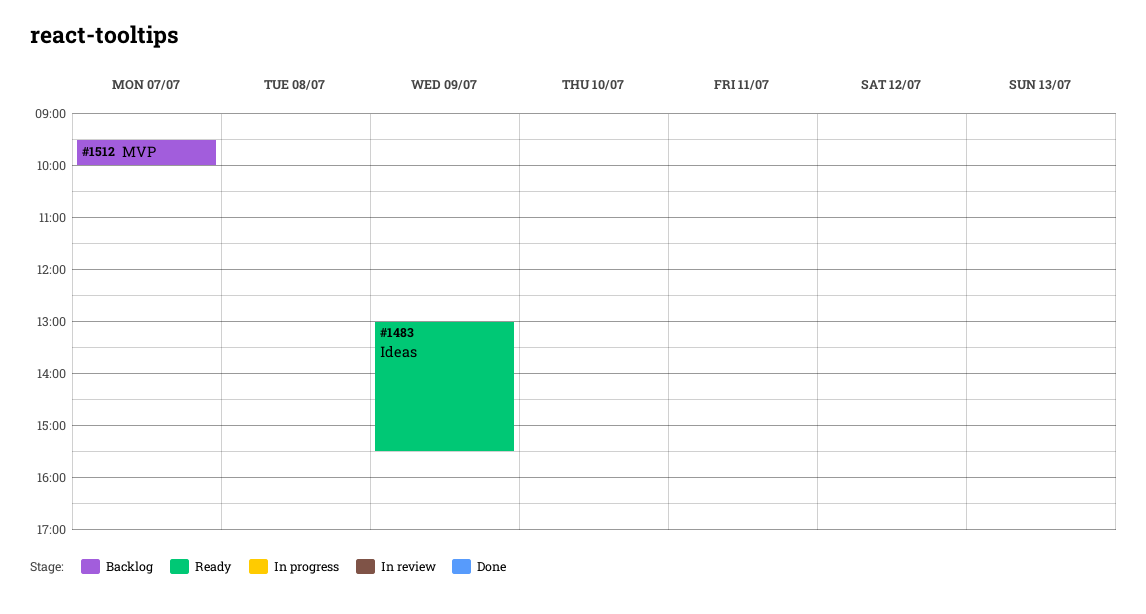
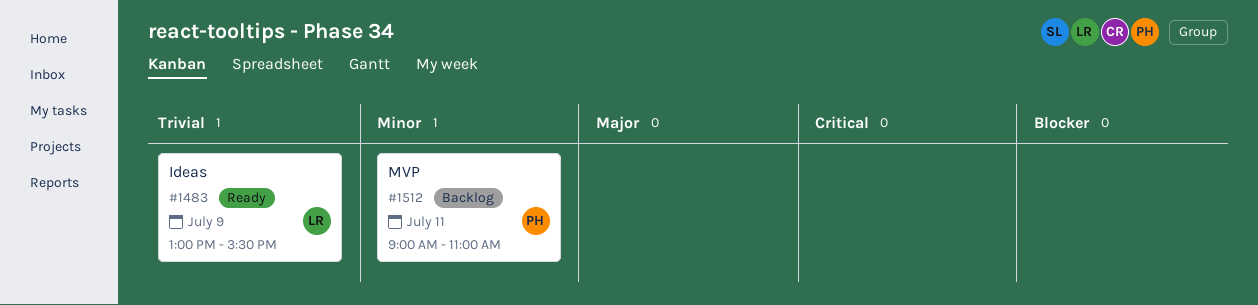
#1512, day: Jul 7 -> Jul 11
#1512, begins: 09:30 -> 09:00
#1512, ends: 10:00 -> 11:00

